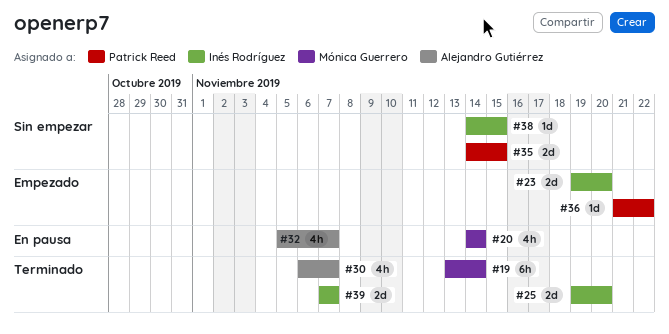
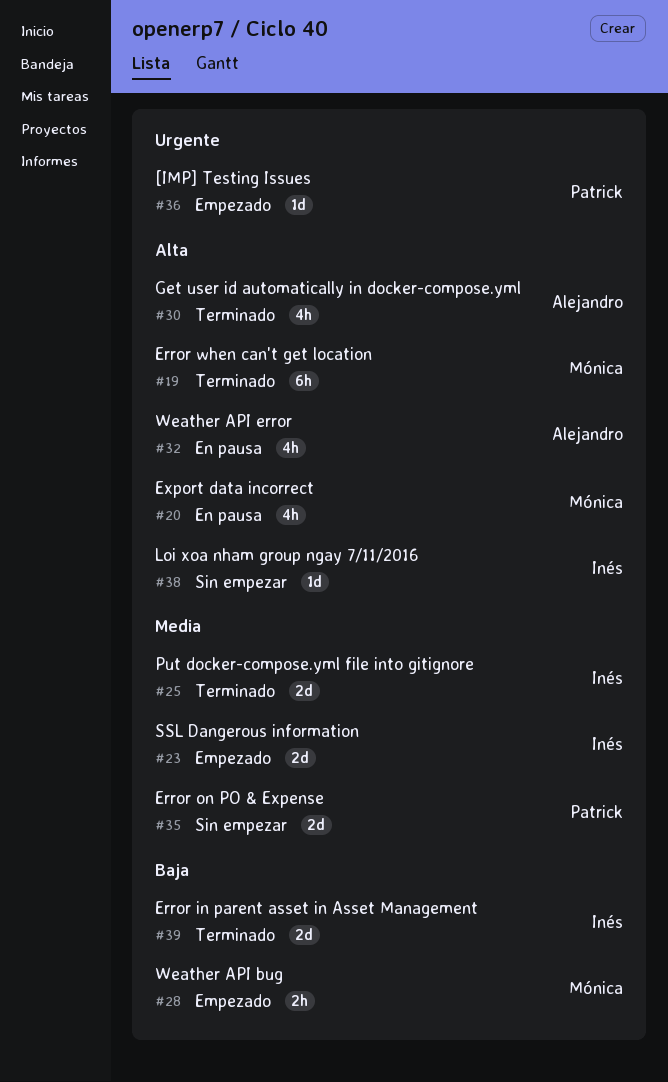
#28: none -> present

